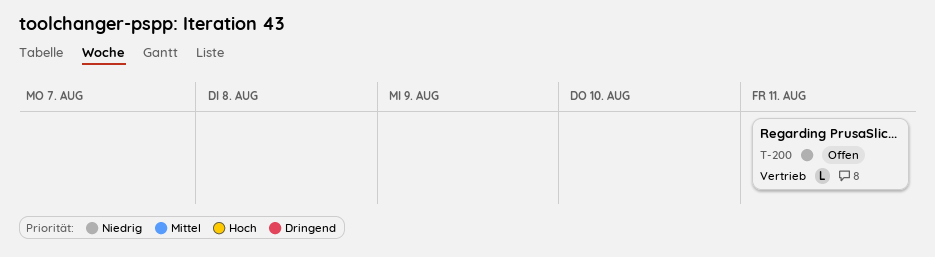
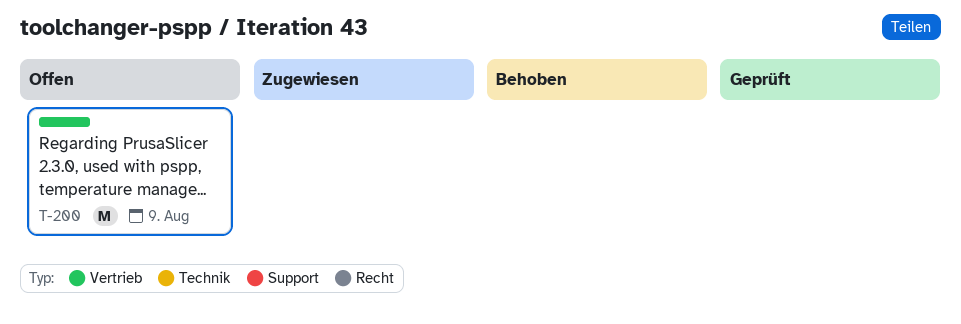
T-200, estimate: L -> M
T-200, due: Aug 11 -> Aug 9

